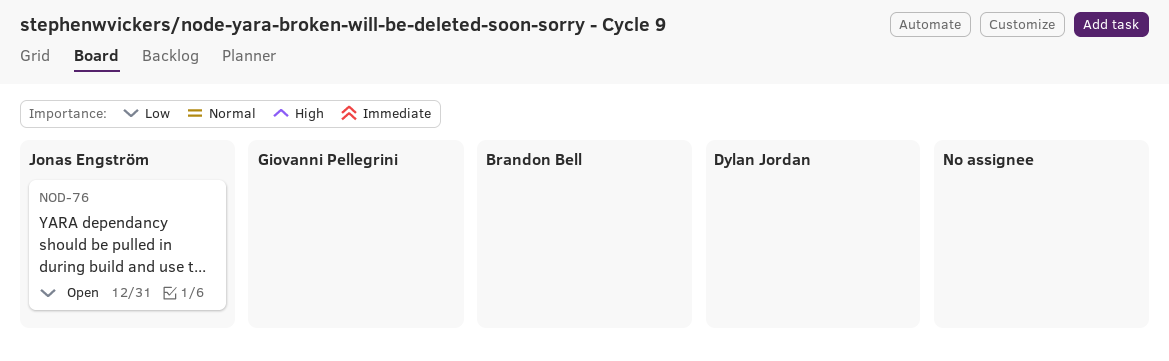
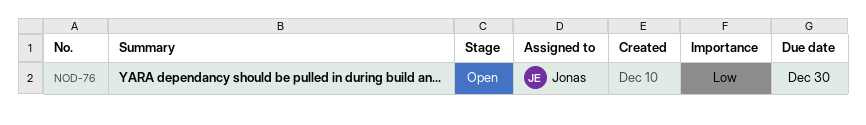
NOD-76, due: Dec 31 -> Dec 30

